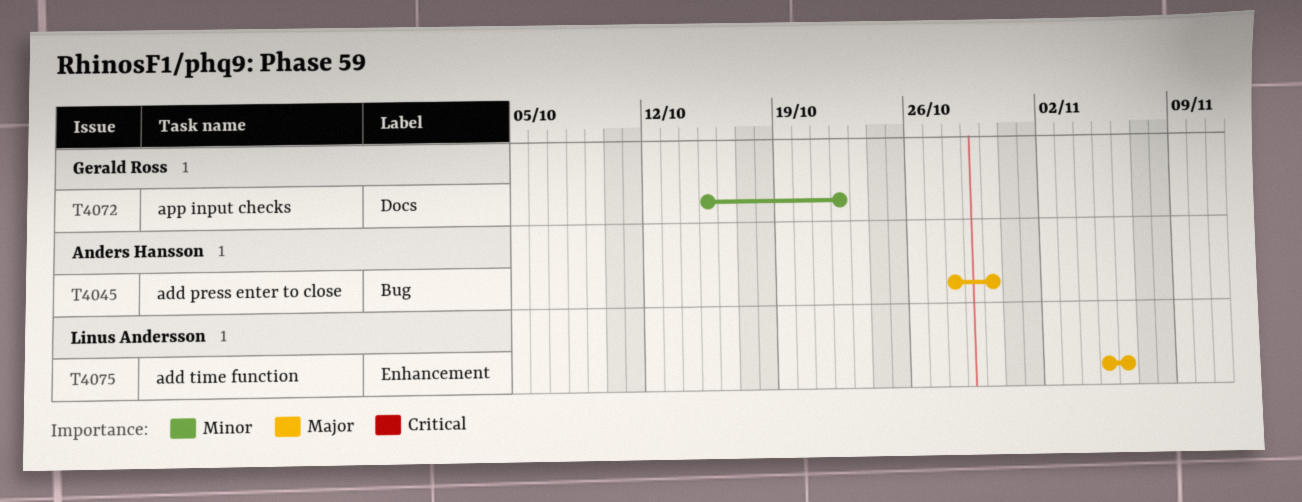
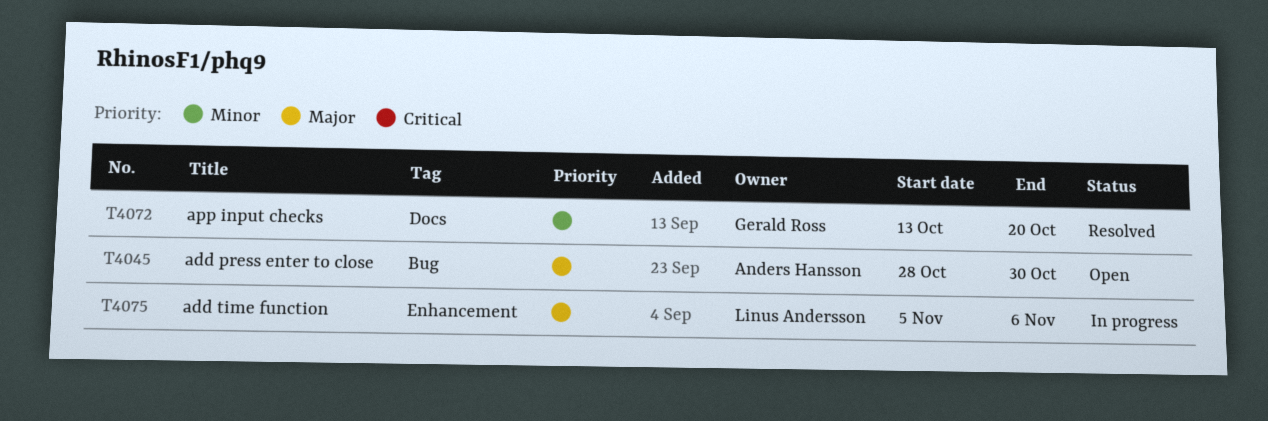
T4072, start: Oct 15 -> Oct 13
T4072, due: Oct 22 -> Oct 20

